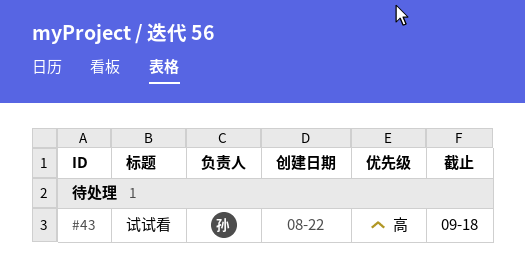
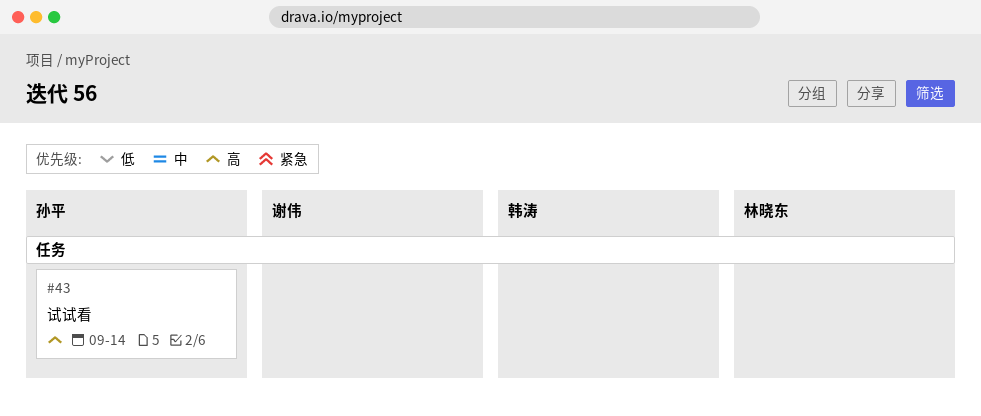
#43, due: Sep 18 -> Sep 14

